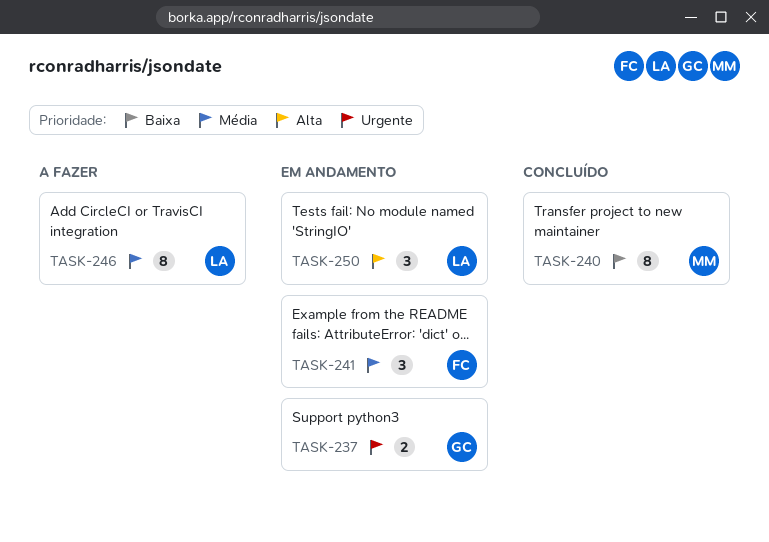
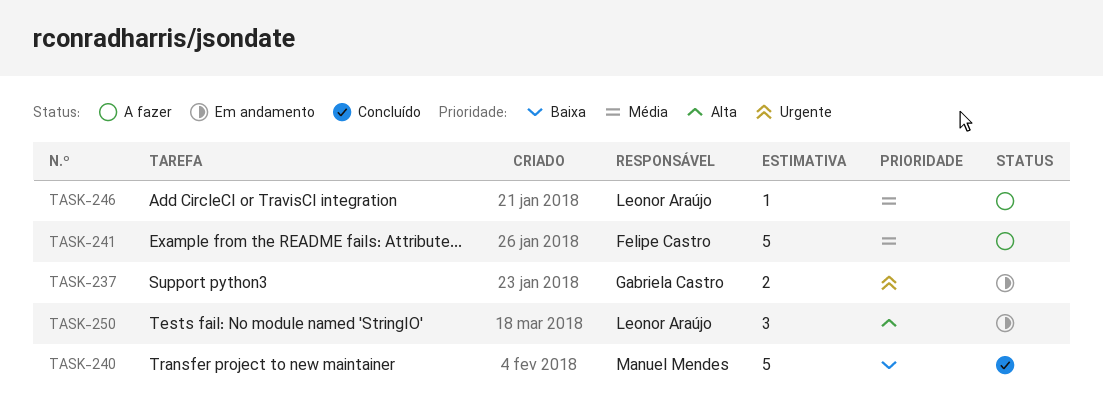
TASK-240, estimate: 8 -> 5
TASK-241, status: Em andamento -> A fazer
TASK-241, estimate: 3 -> 5
TASK-246, estimate: 8 -> 1

